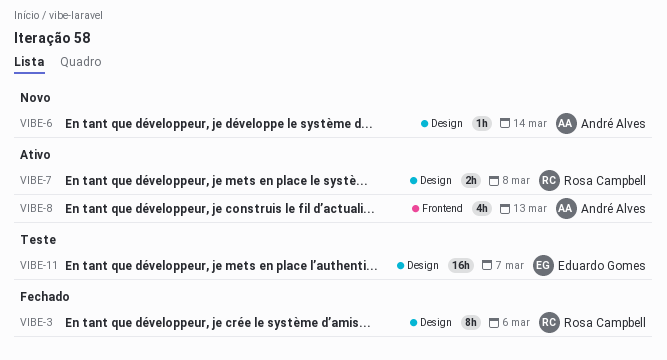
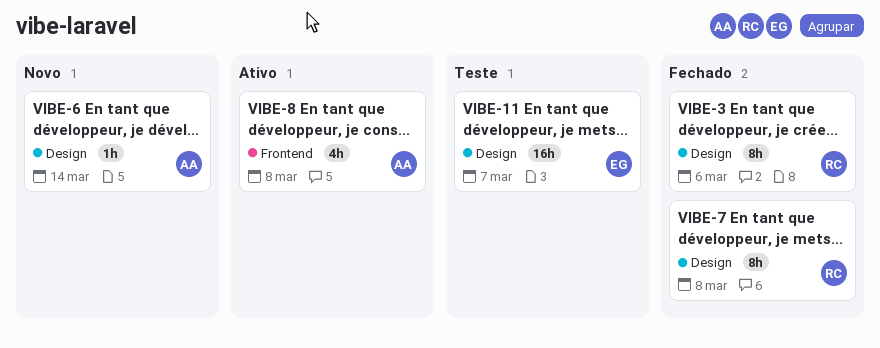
VIBE-7, status: Ativo -> Fechado
VIBE-7, estimate: 2h -> 8h
VIBE-8, due: Mar 13 -> Mar 8

